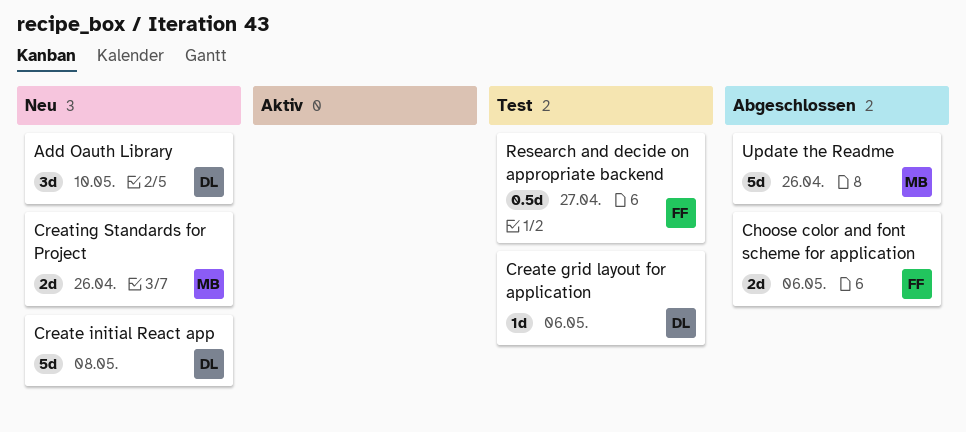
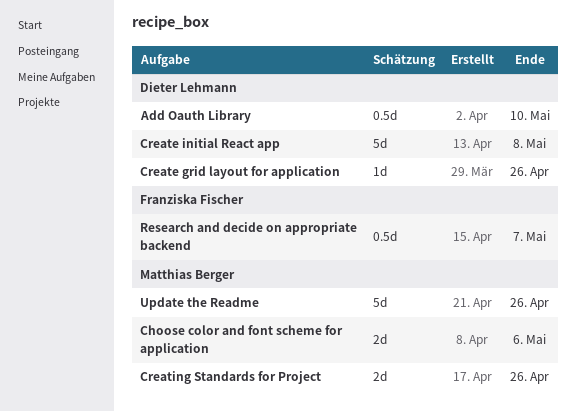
Add Oauth Library, estimate: 3d -> 0.5d
Choose color and font scheme for application, owner: Franziska Fischer -> Matthias Berger
Create grid layout for application, due: May 6 -> Apr 26
Research and decide on appropriate backend, due: Apr 27 -> May 7

